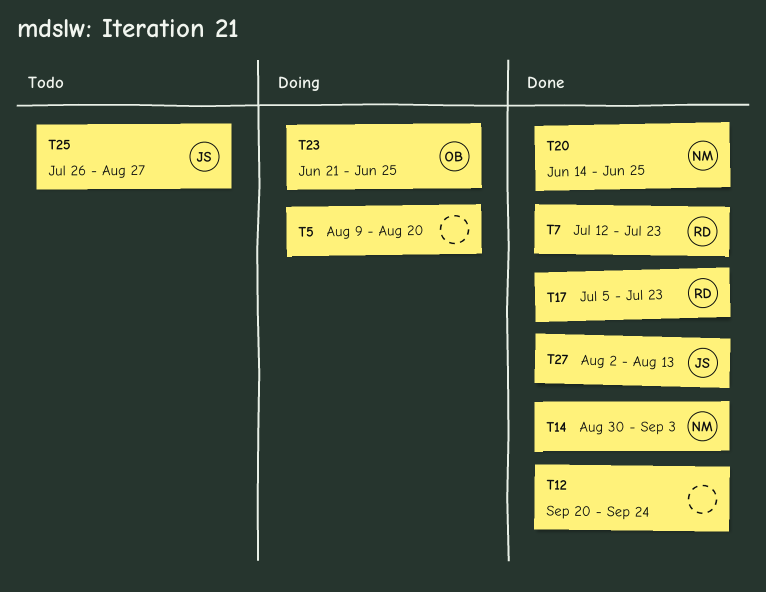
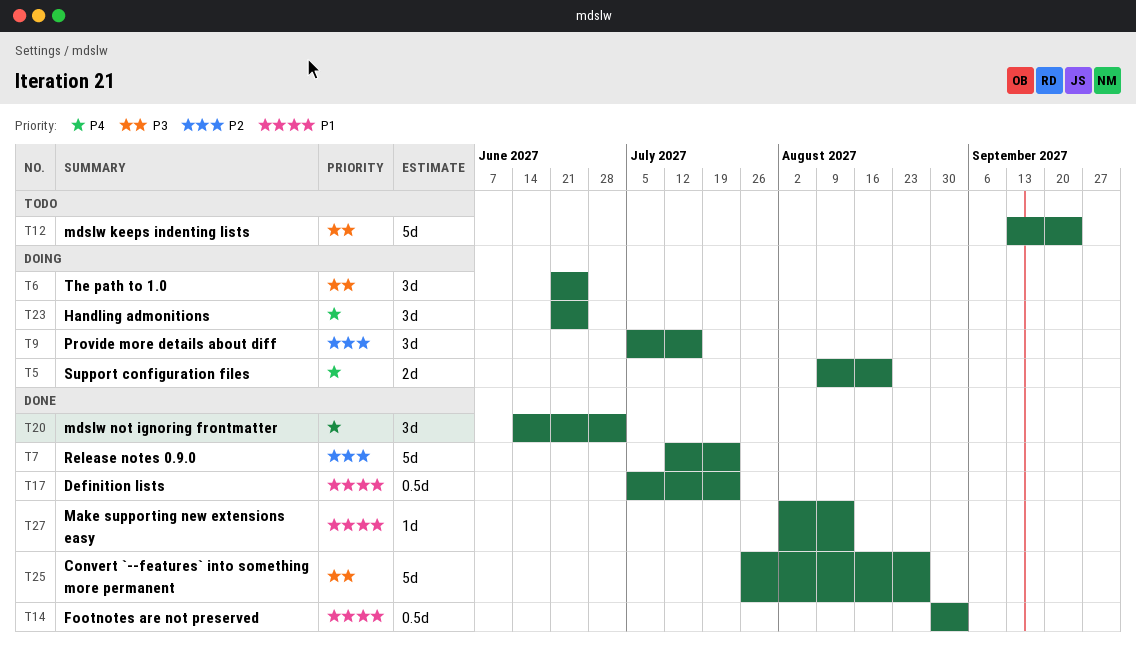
T6: none -> present
T9: none -> present
T12, status: Done -> Todo
T12, start: Sep 20 -> Sep 13
T20, due: Jun 25 -> Jul 2
T25, status: Todo -> Done

